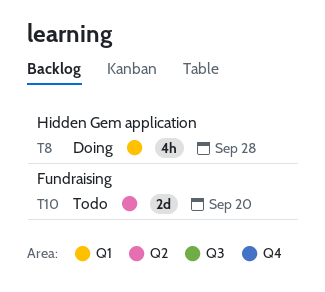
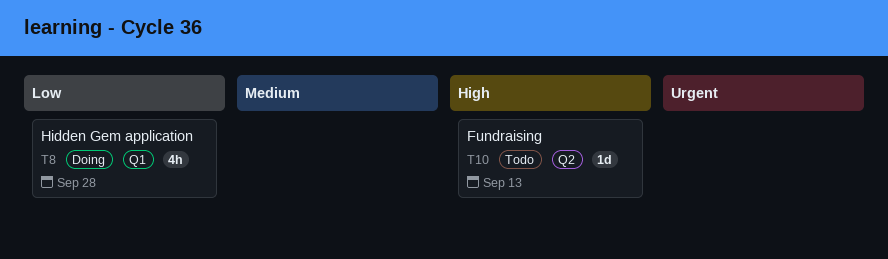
T10, estimate: 2d -> 1d
T10, due: Sep 20 -> Sep 13

